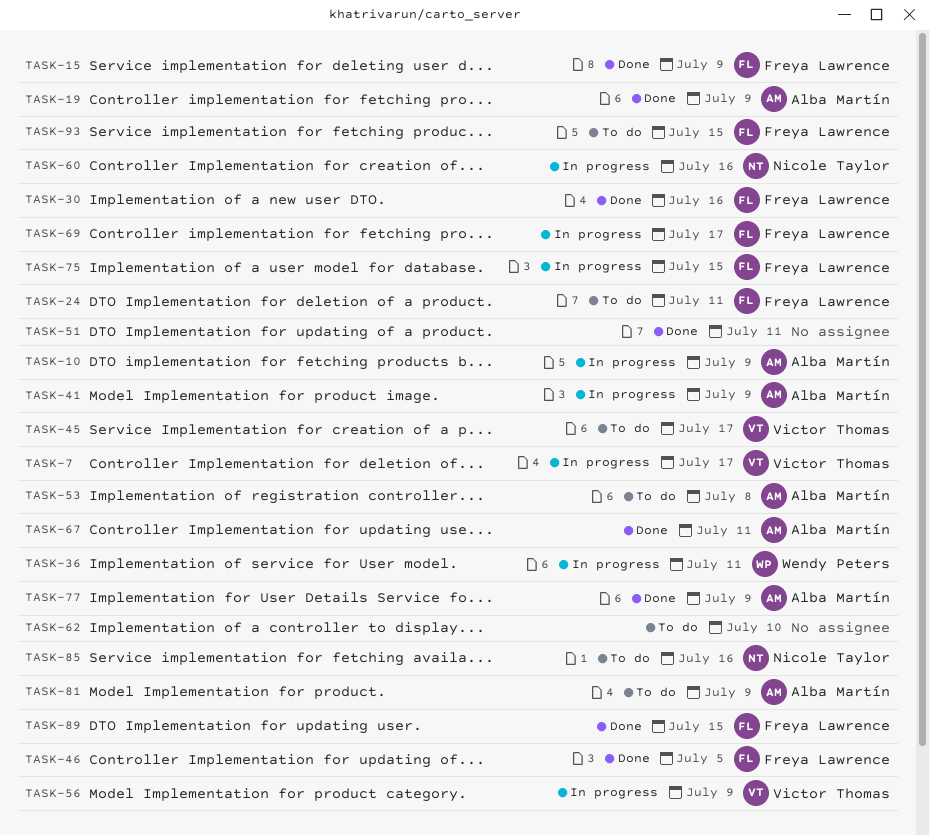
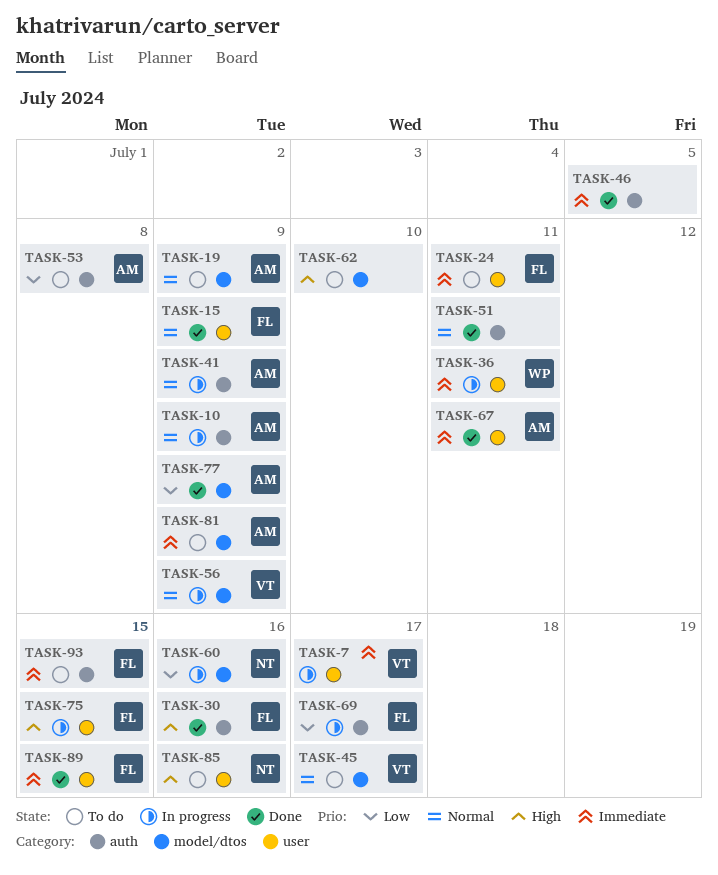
TASK-19, status: Done -> To do
TASK-46, owner: Freya Lawrence -> none

